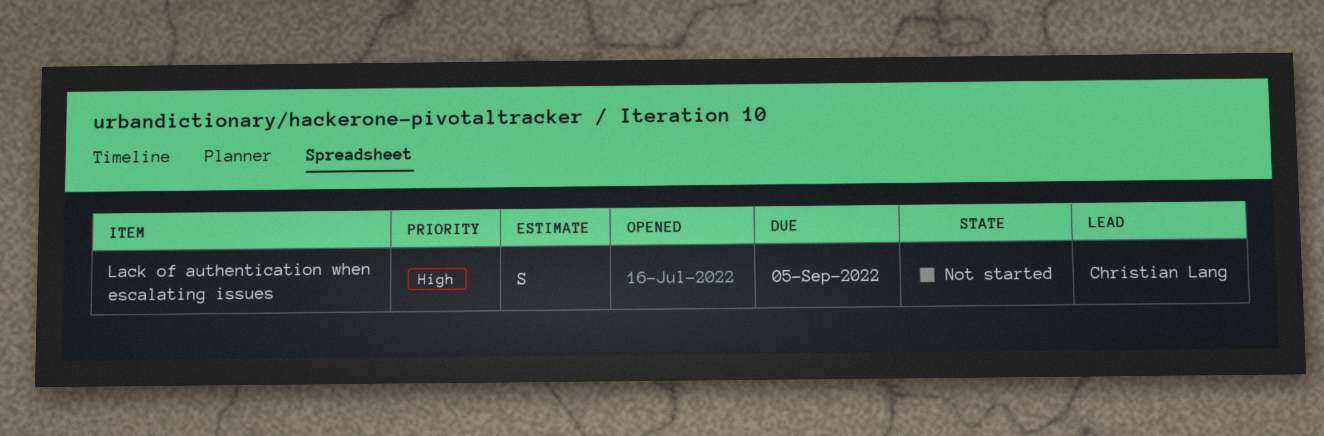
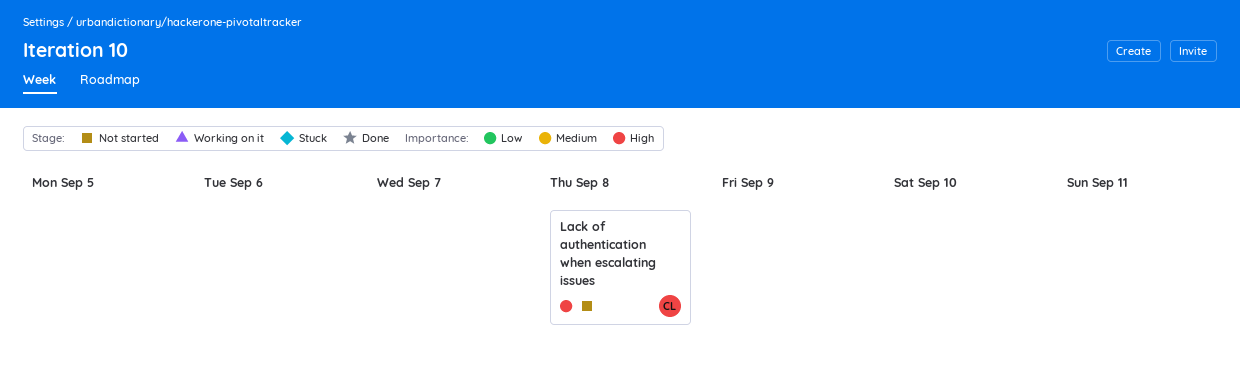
Lack of authentication when escalating issues, due: Sep 5 -> Sep 8

